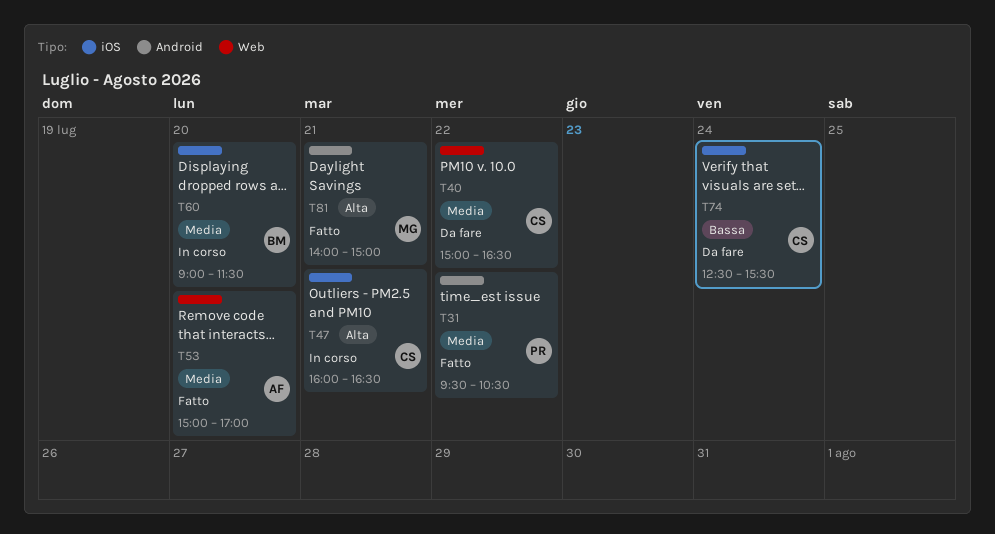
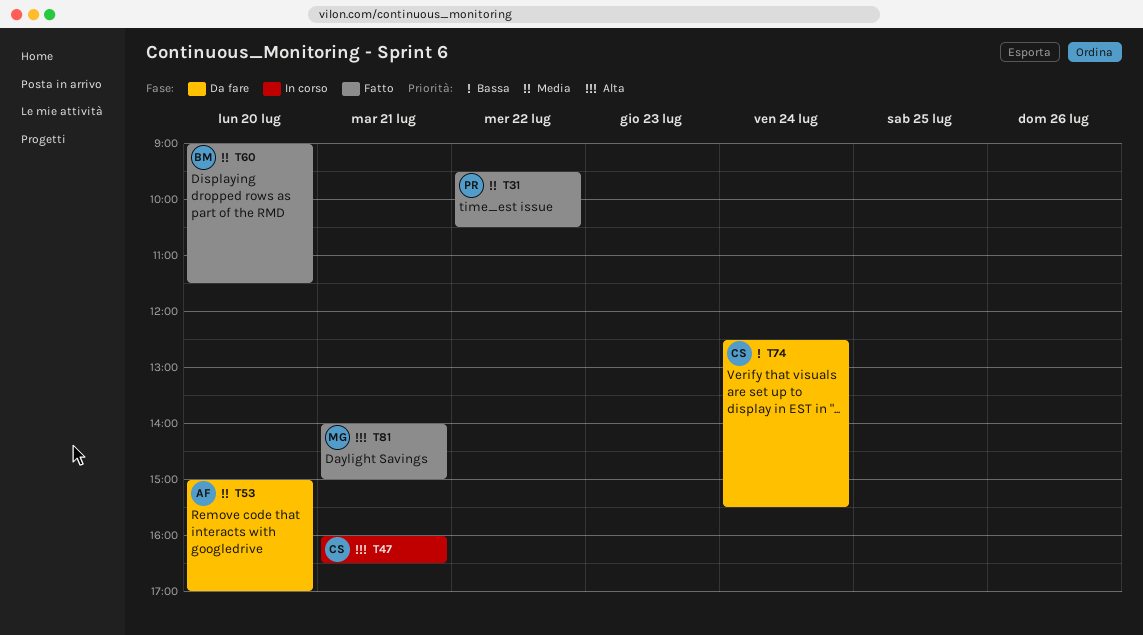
T40: present -> none
T53, status: Fatto -> Da fare
T60, status: In corso -> Fatto

